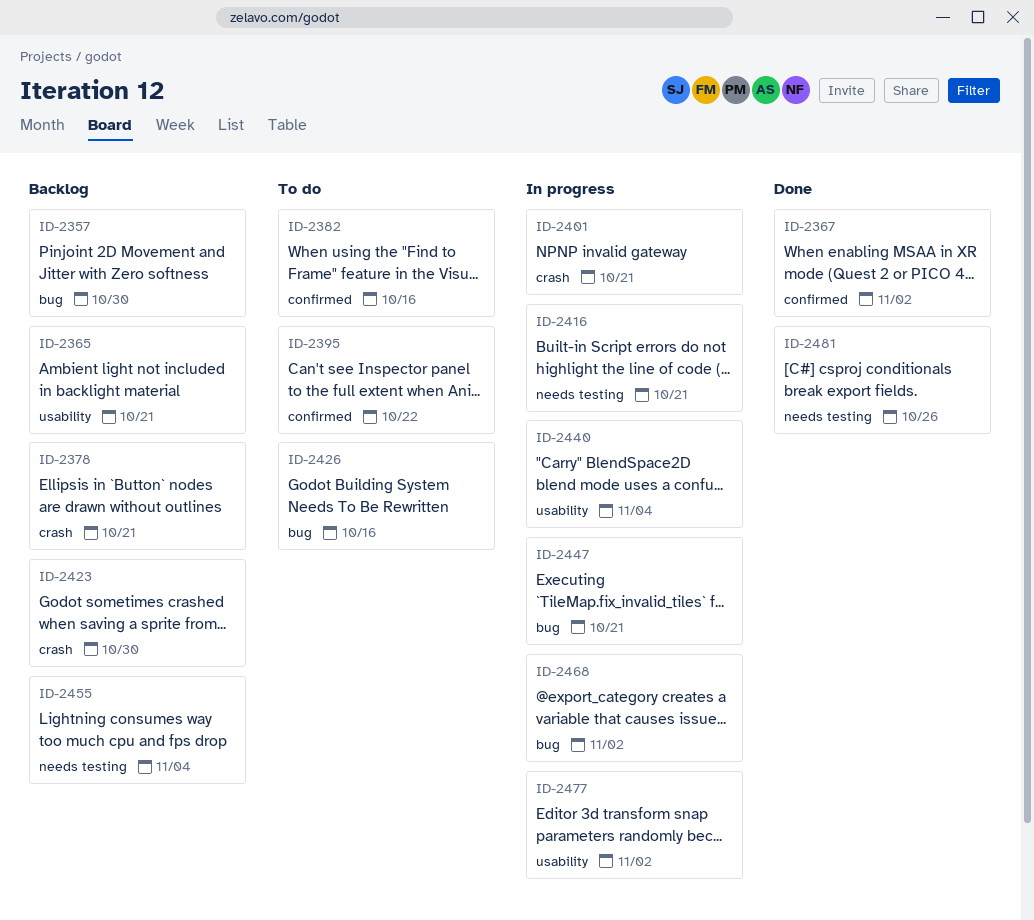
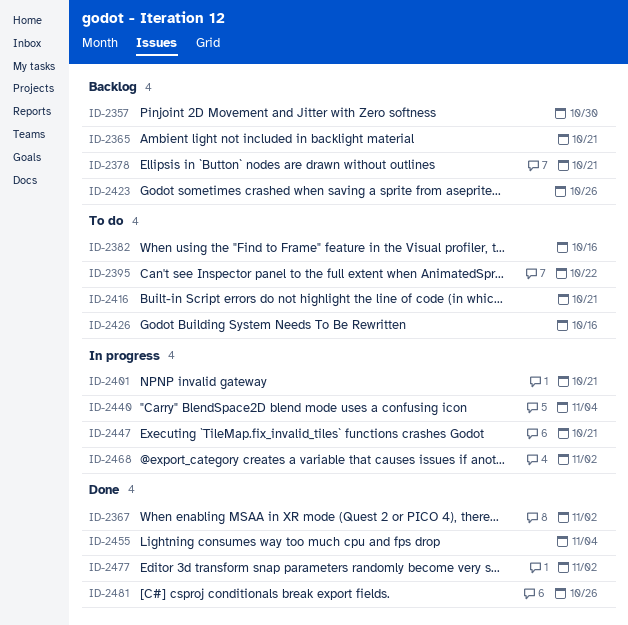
ID-2416, status: In progress -> To do
ID-2423, due: Oct 30 -> Oct 26
ID-2455, status: Backlog -> Done
ID-2477, status: In progress -> Done

